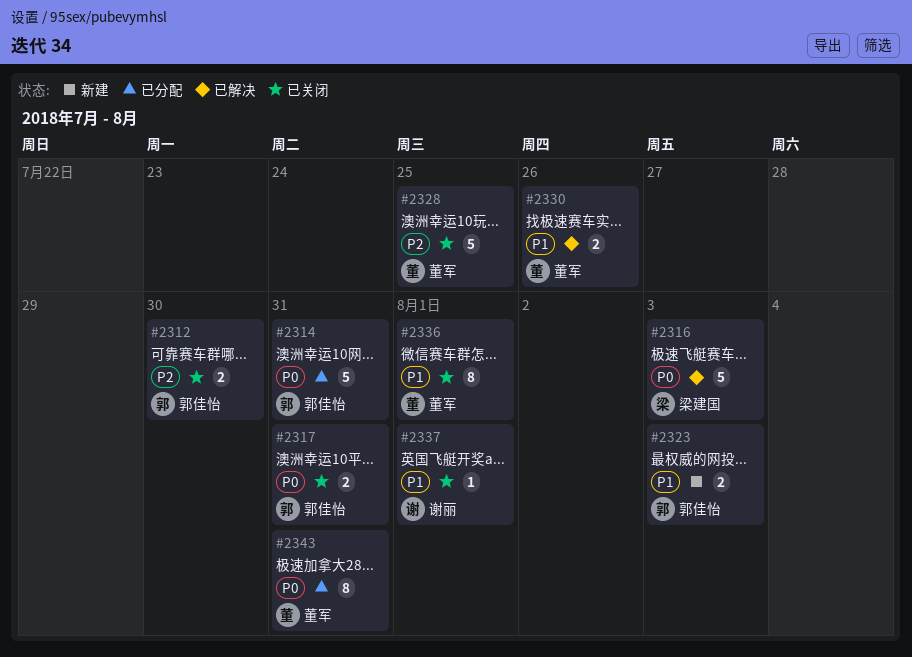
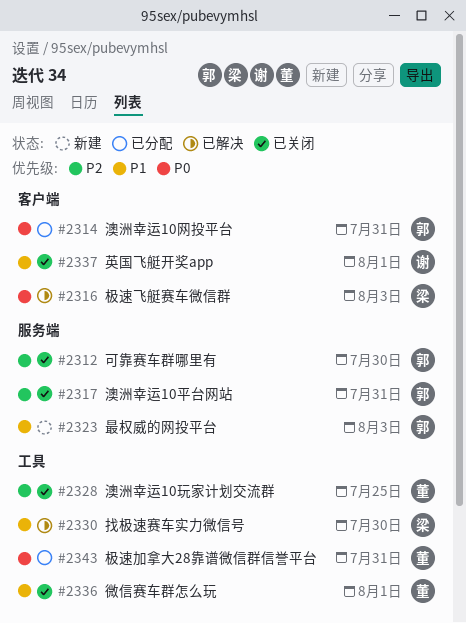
#2317, priority: P0 -> P2
#2330, owner: 董军 -> 梁建国
#2330, due: Jul 26 -> Jul 30

